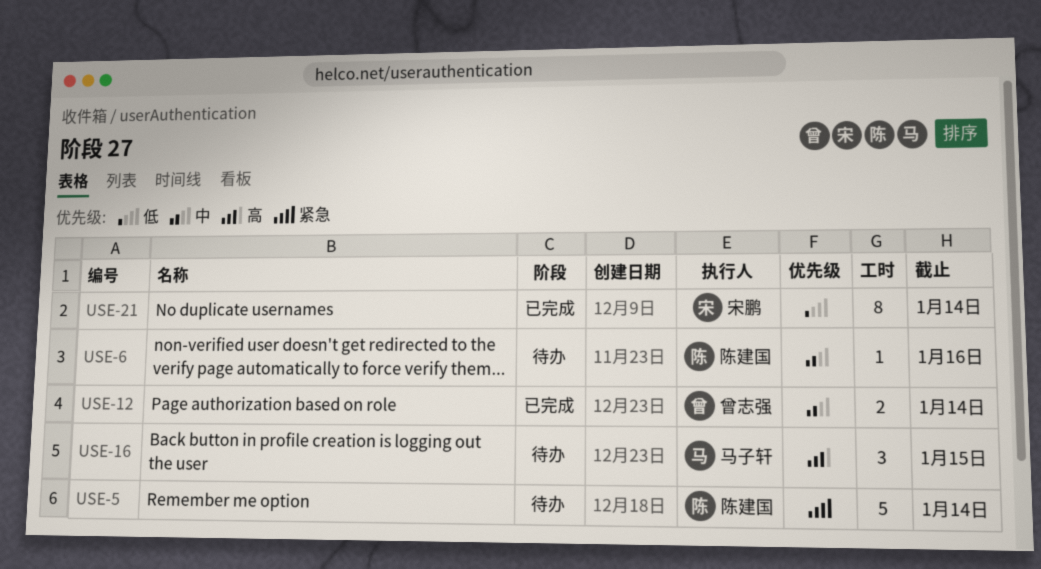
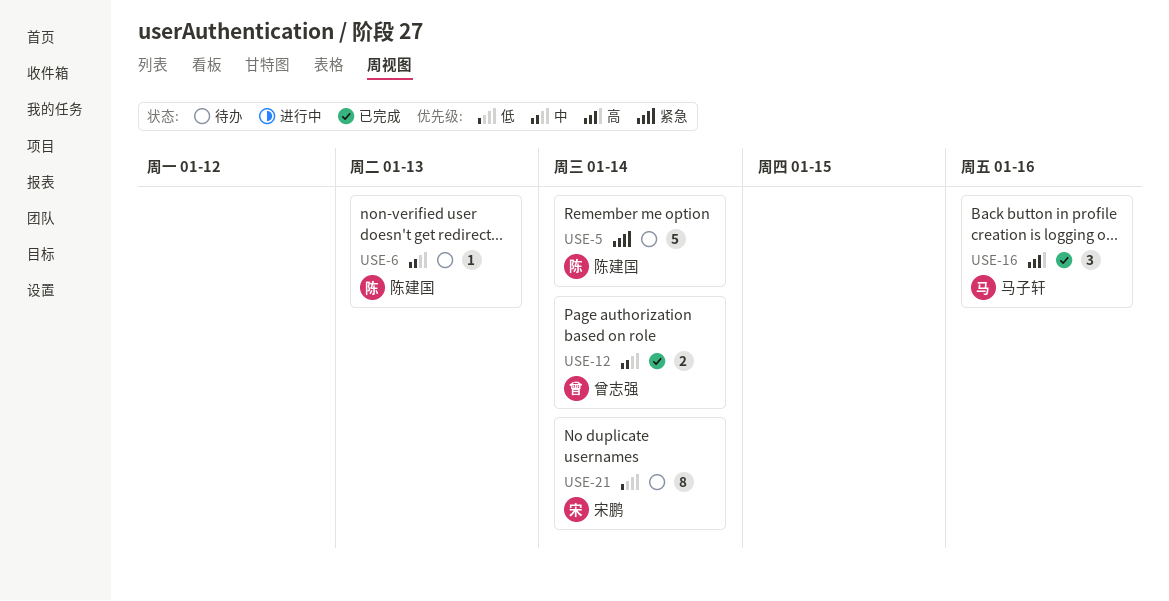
USE-6, due: Jan 16 -> Jan 13
USE-16, status: 待办 -> 已完成
USE-16, due: Jan 15 -> Jan 16
USE-21, status: 已完成 -> 待办

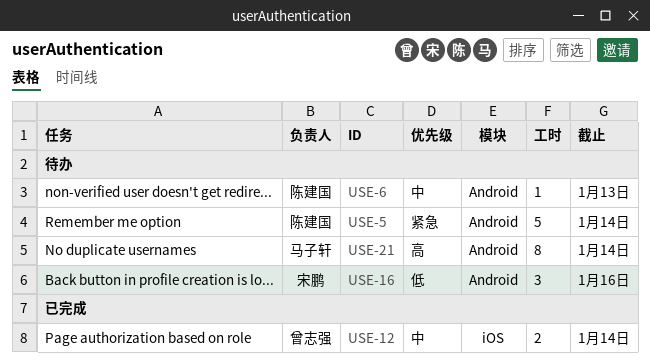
USE-16, status: 已完成 -> 待办
USE-16, owner: 马子轩 -> 宋鹏
USE-16, priority: 高 -> 低
USE-21, owner: 宋鹏 -> 马子轩
USE-21, priority: 低 -> 高

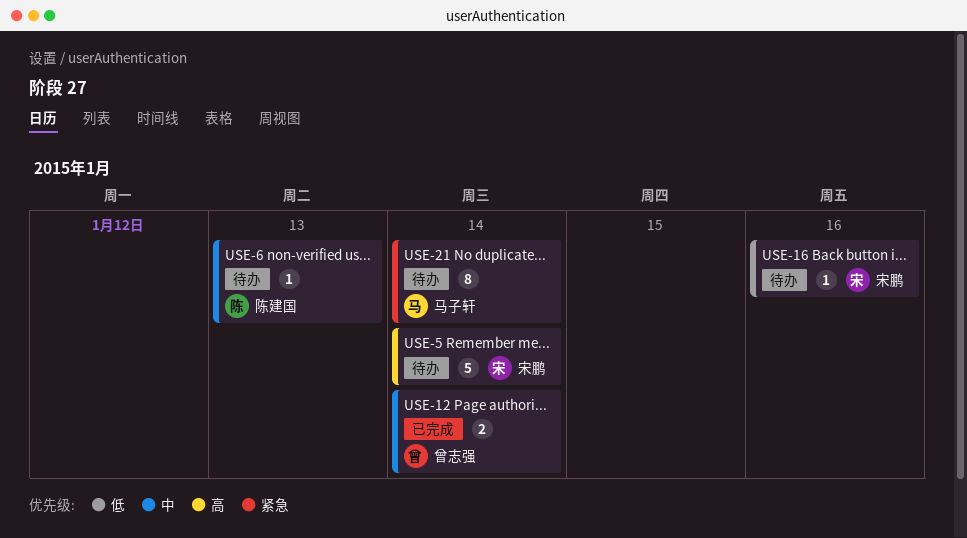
USE-5, owner: 陈建国 -> 宋鹏
USE-5, priority: 紧急 -> 高
USE-16, estimate: 3 -> 1
USE-21, priority: 高 -> 紧急

